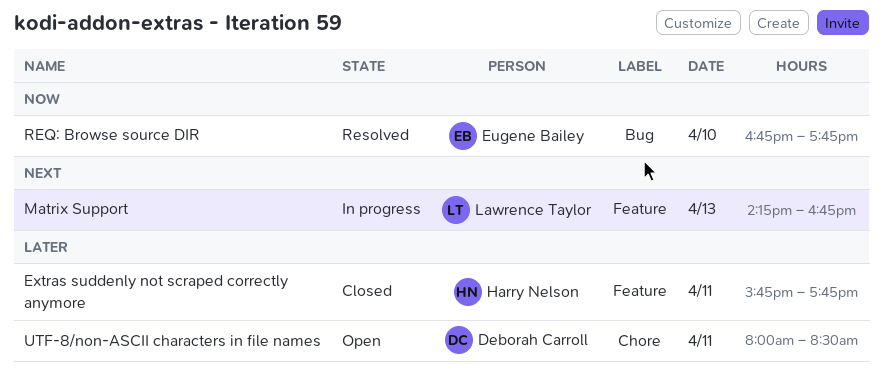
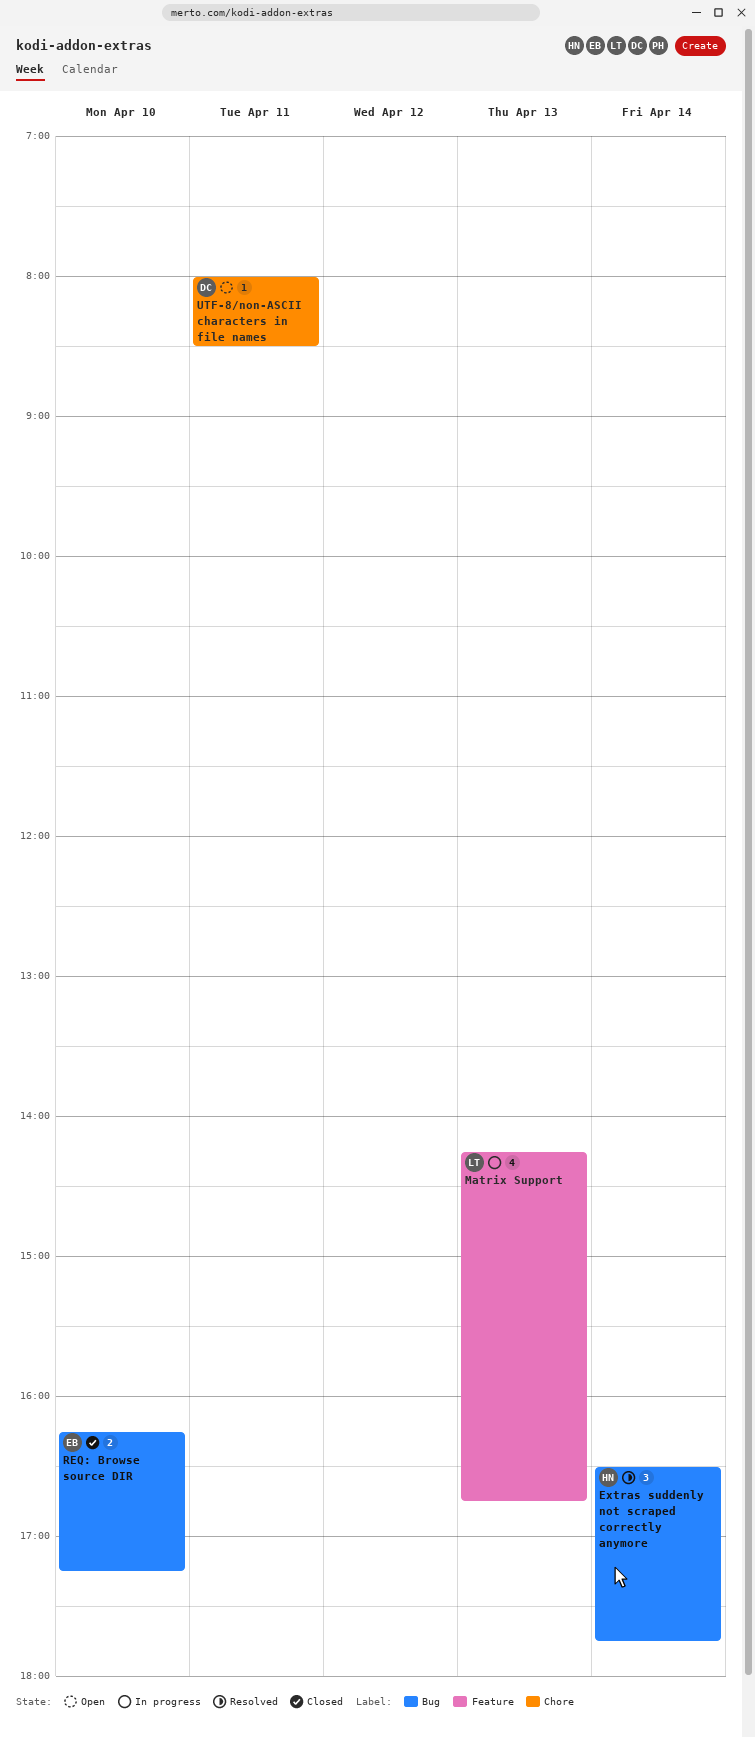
Extras suddenly not scraped correctly anymore, status: Closed -> Resolved
Extras suddenly not scraped correctly anymore, label: Feature -> Bug
Extras suddenly not scraped correctly anymore, day: Apr 11 -> Apr 14
Extras suddenly not scraped correctly anymore, begins: 15:45 -> 16:30
REQ: Browse source DIR, status: Resolved -> Closed
REQ: Browse source DIR, begins: 16:45 -> 16:15
REQ: Browse source DIR, ends: 17:45 -> 17:15

